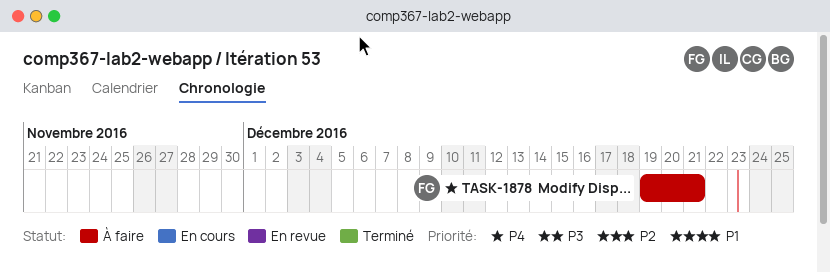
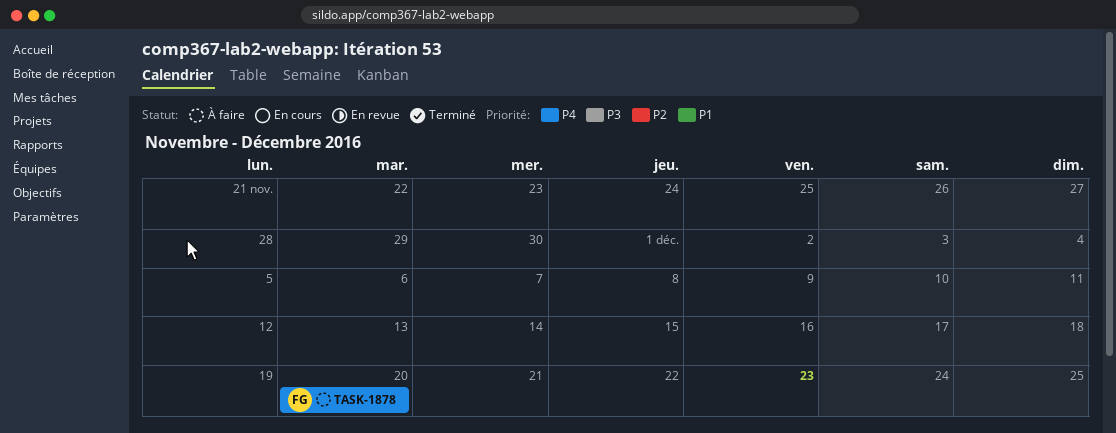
TASK-1878, start: Dec 19 -> Dec 20
TASK-1878, due: Dec 21 -> Dec 20

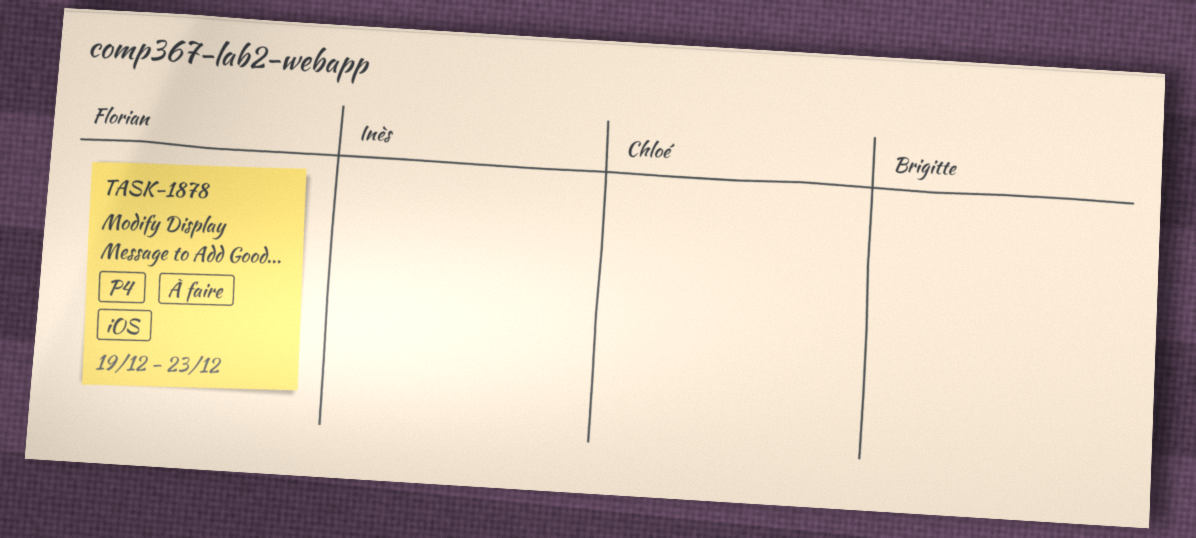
TASK-1878, start: Dec 20 -> Dec 19
TASK-1878, due: Dec 20 -> Dec 23

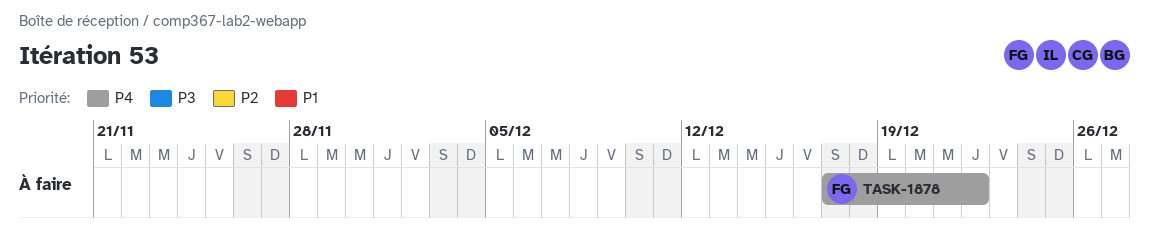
TASK-1878, start: Dec 19 -> Dec 17
TASK-1878, due: Dec 23 -> Dec 22

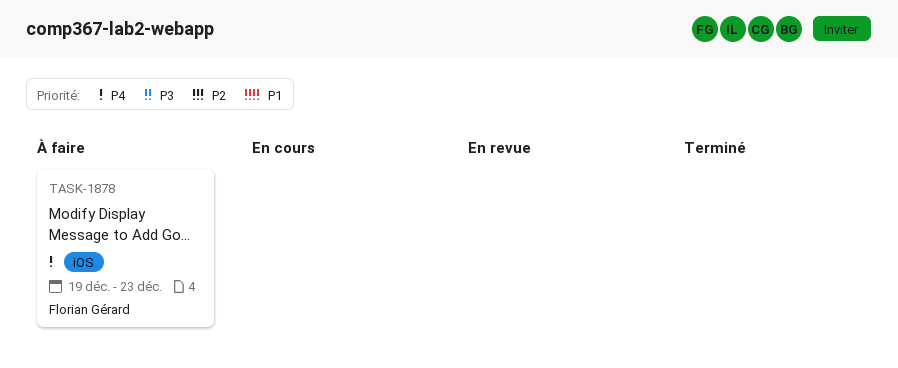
TASK-1878, start: Dec 17 -> Dec 19
TASK-1878, due: Dec 22 -> Dec 23

